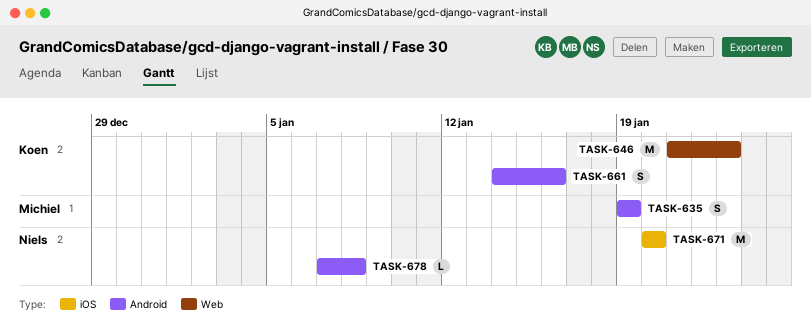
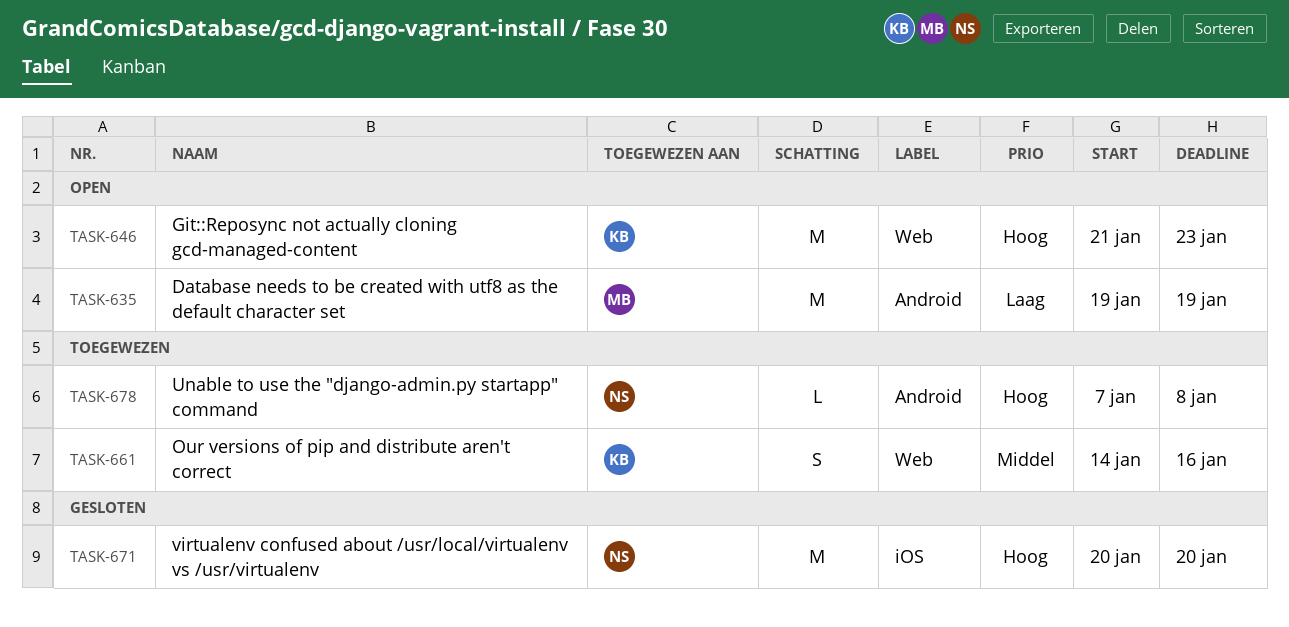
TASK-635, estimate: S -> M
TASK-661, label: Android -> Web

